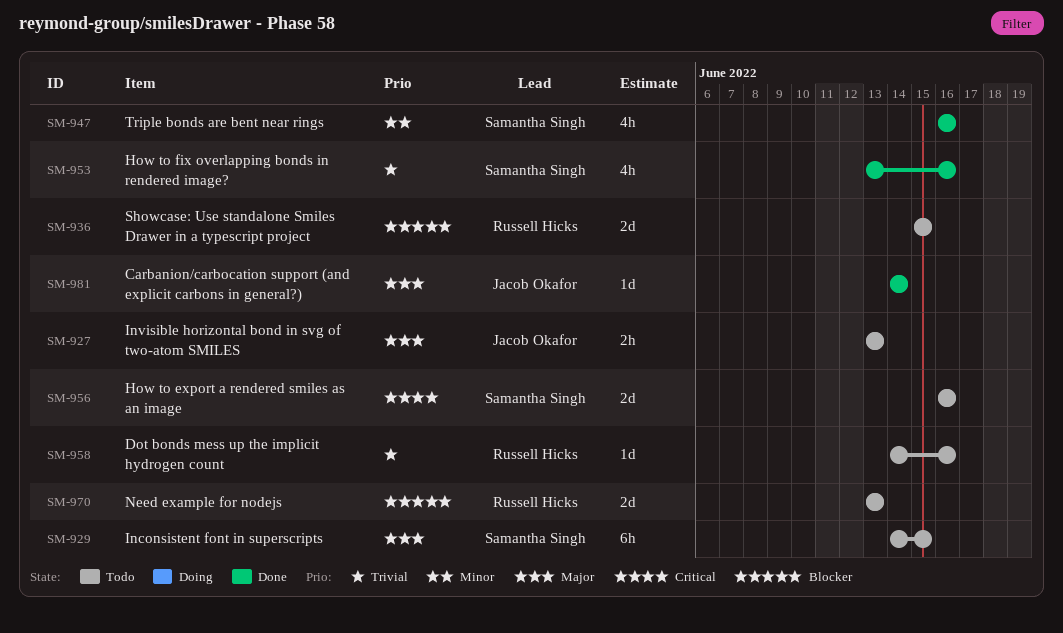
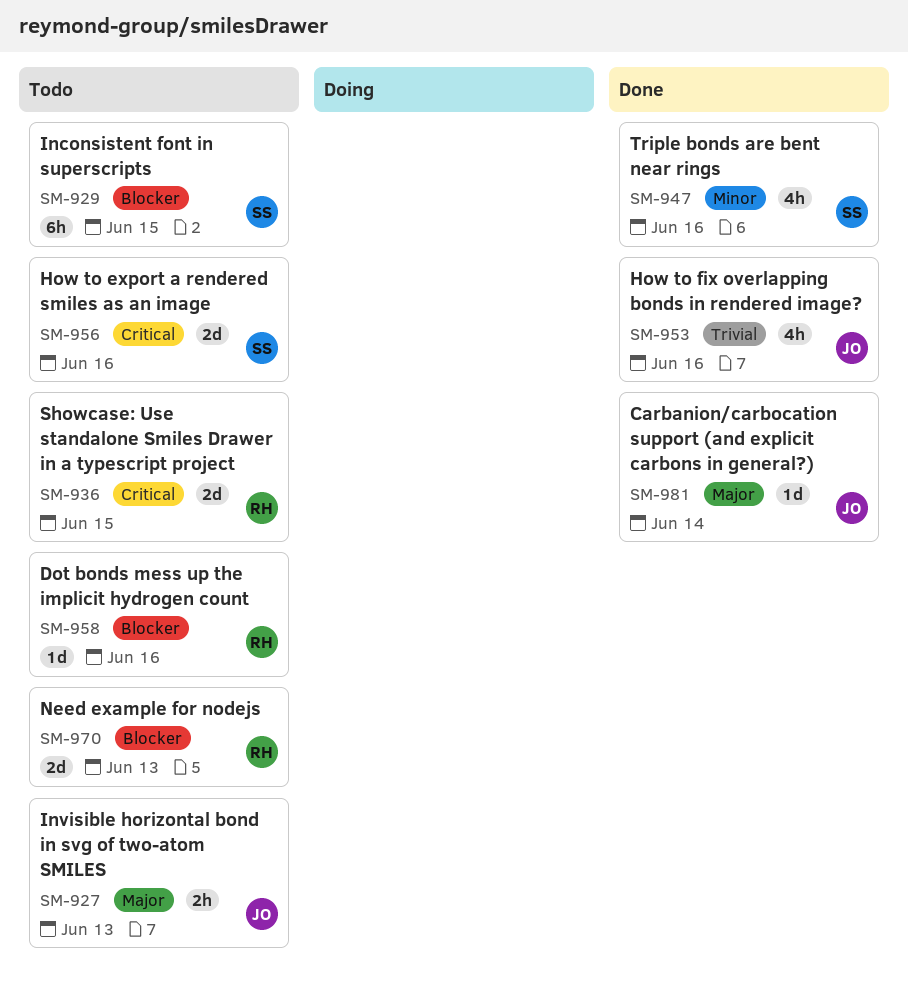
SM-929, priority: Major -> Blocker
SM-936, priority: Blocker -> Critical
SM-953, owner: Samantha Singh -> Jacob Okafor
SM-958, priority: Trivial -> Blocker

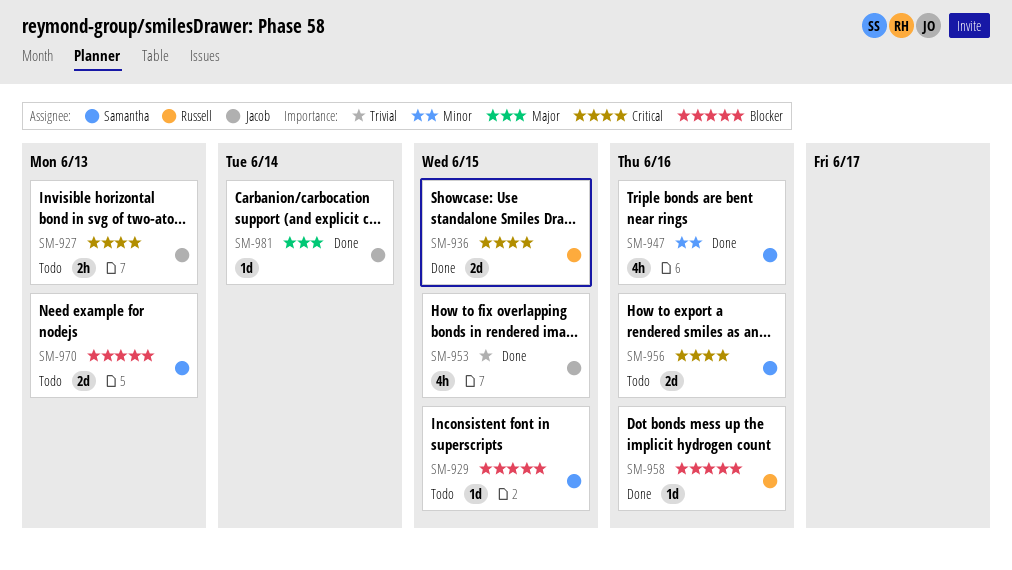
SM-927, priority: Major -> Critical
SM-929, estimate: 6h -> 1d
SM-936, status: Todo -> Done
SM-953, due: Jun 16 -> Jun 15
SM-958, status: Todo -> Done
SM-970, owner: Russell -> Samantha

